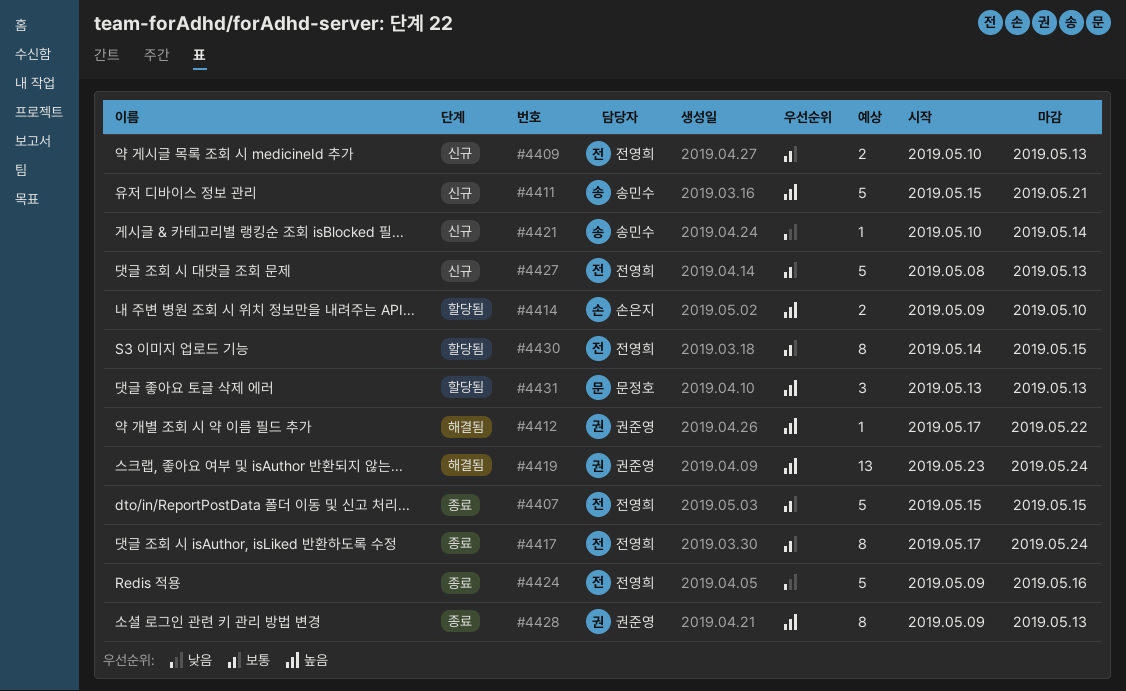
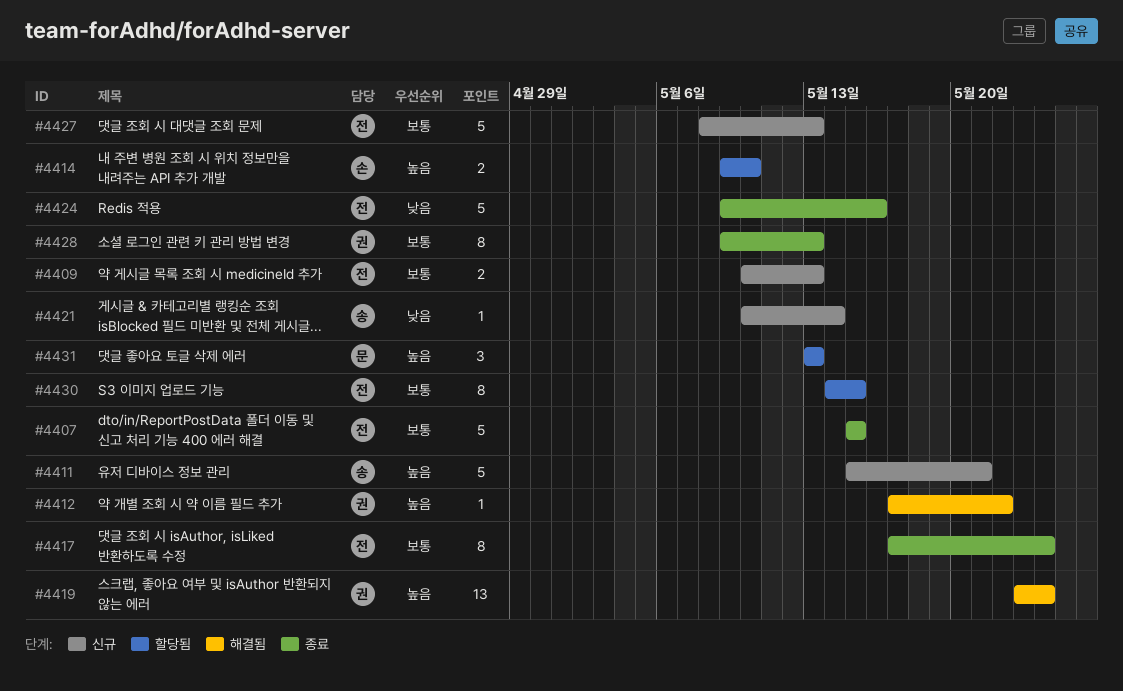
#4428, priority: 높음 -> 보통

